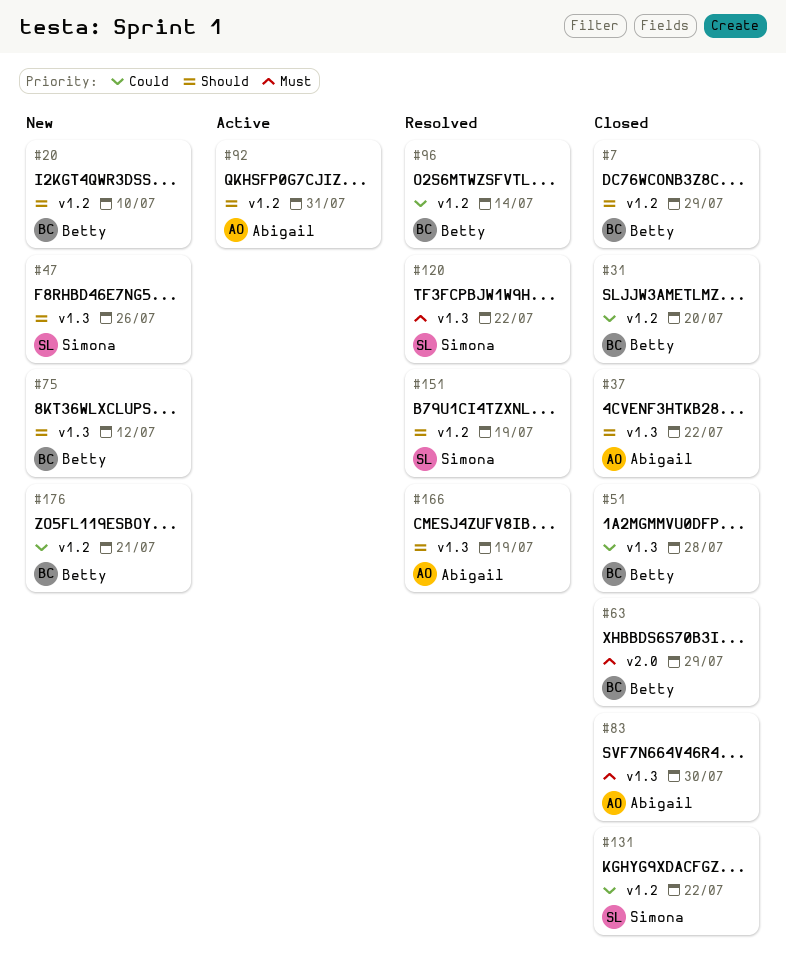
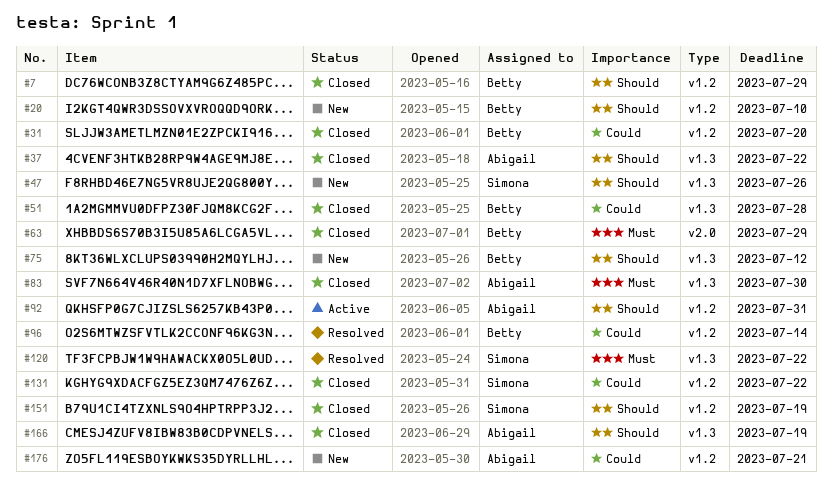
#151, status: Resolved -> Closed
#166, status: Resolved -> Closed
#176, owner: Betty -> Abigail

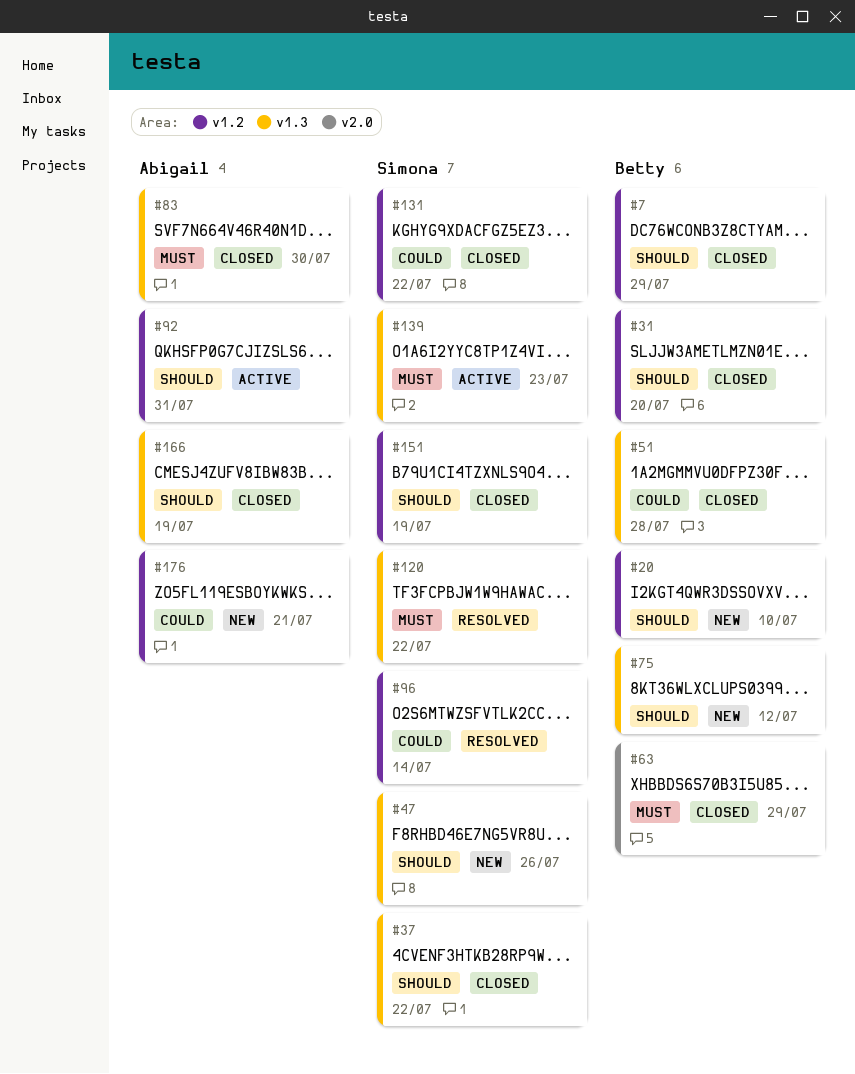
#31, priority: Could -> Should
#37, owner: Abigail -> Simona
#96, owner: Betty -> Simona
#139: none -> present

